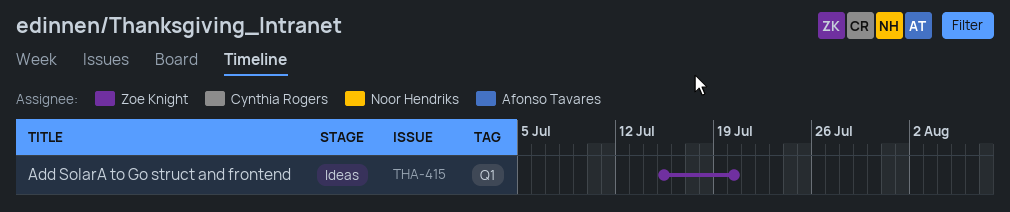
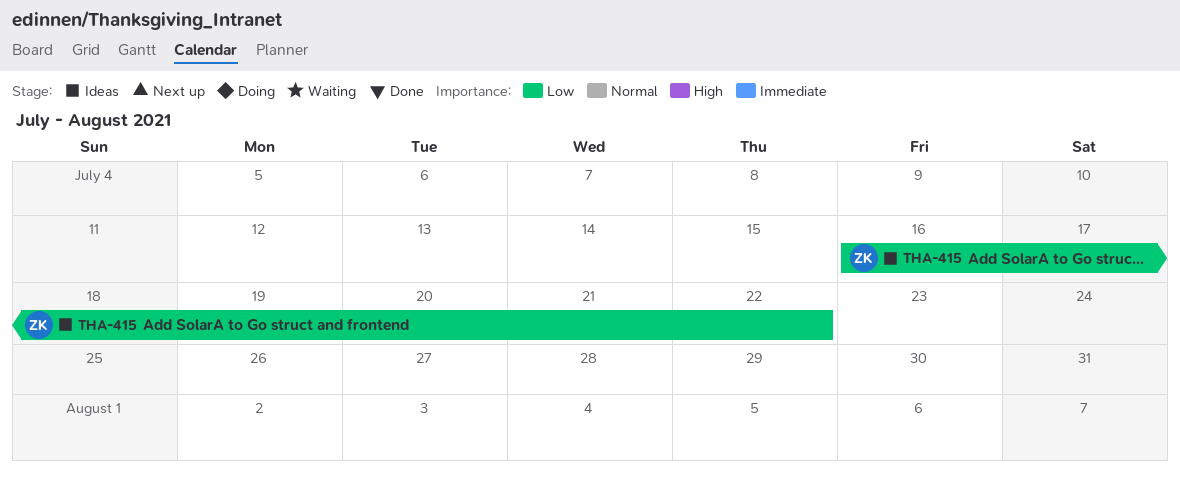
THA-415, start: Jul 15 -> Jul 16
THA-415, due: Jul 20 -> Jul 22

